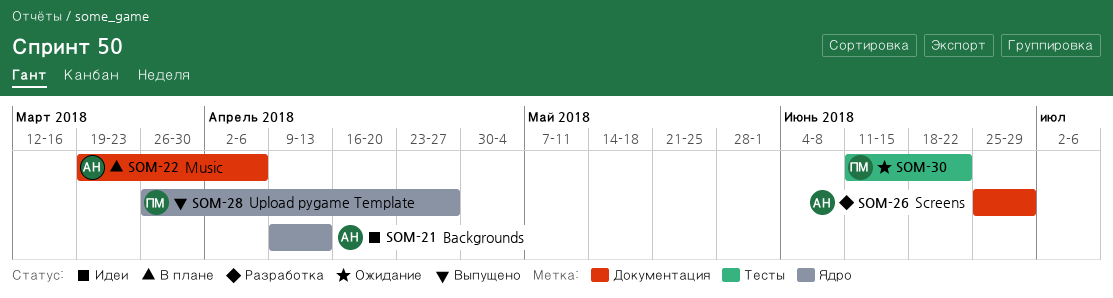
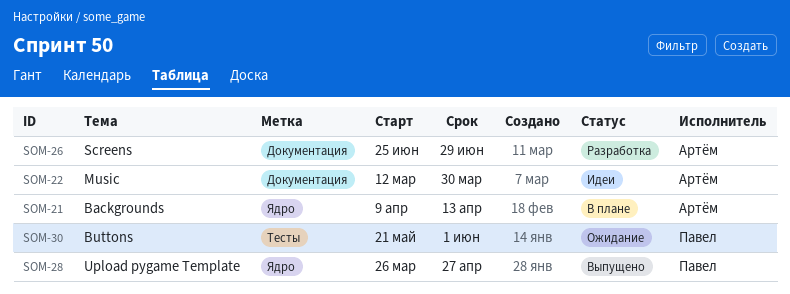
SOM-21, status: Идеи -> В плане
SOM-22, status: В плане -> Идеи
SOM-22, start: Mar 19 -> Mar 12
SOM-22, due: Apr 6 -> Mar 30
SOM-30, start: Jun 11 -> May 21
SOM-30, due: Jun 22 -> Jun 1

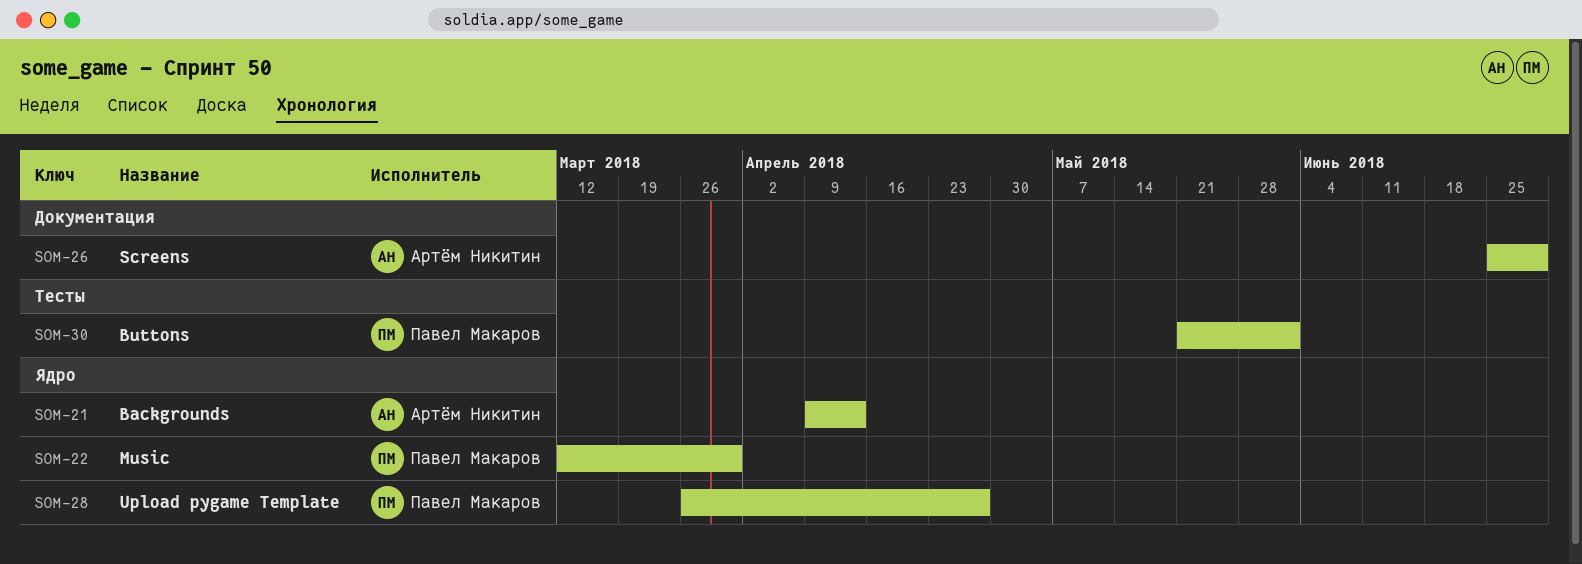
SOM-22, owner: Артём Никитин -> Павел Макаров
SOM-22, label: Документация -> Ядро

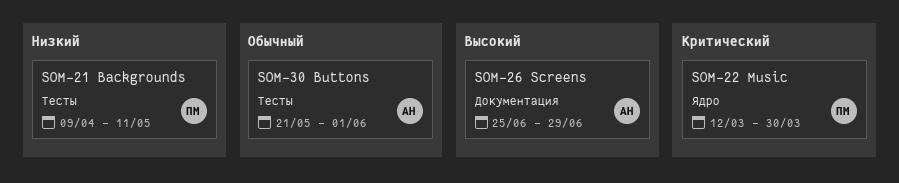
SOM-21, owner: Артём Никитин -> Павел Макаров
SOM-21, label: Ядро -> Тесты
SOM-21, due: Apr 13 -> May 11
SOM-28: present -> none
SOM-30, owner: Павел Макаров -> Артём Никитин

